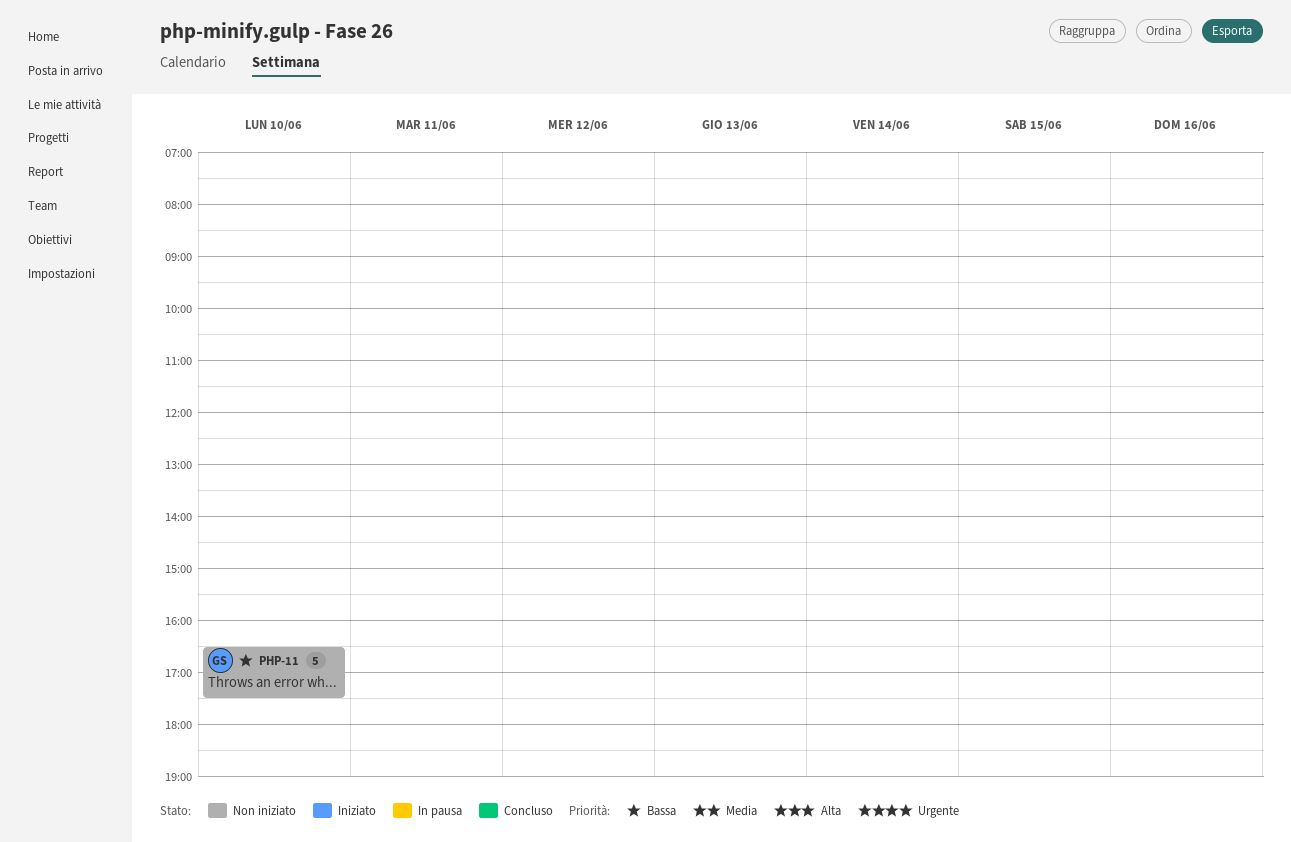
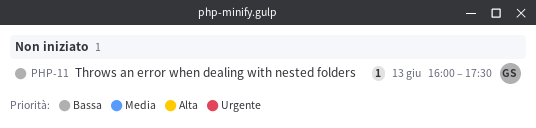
PHP-11, estimate: 5 -> 1
PHP-11, day: Jun 10 -> Jun 13
PHP-11, begins: 16:30 -> 16:00

